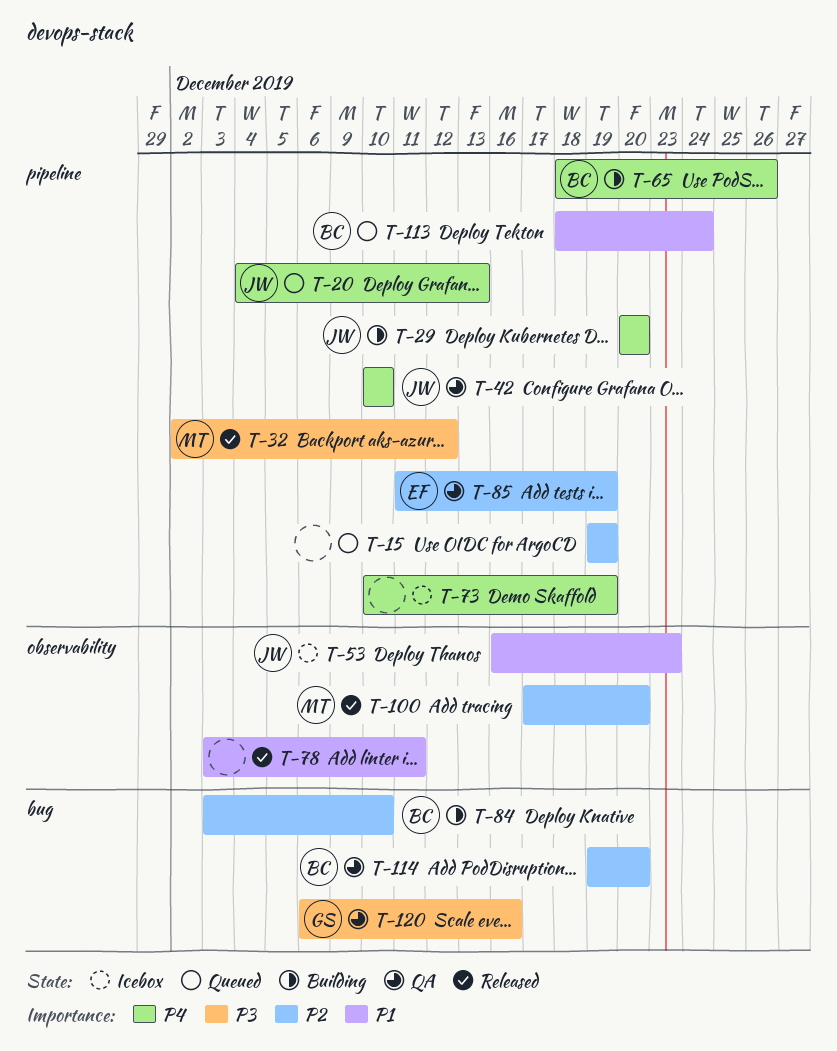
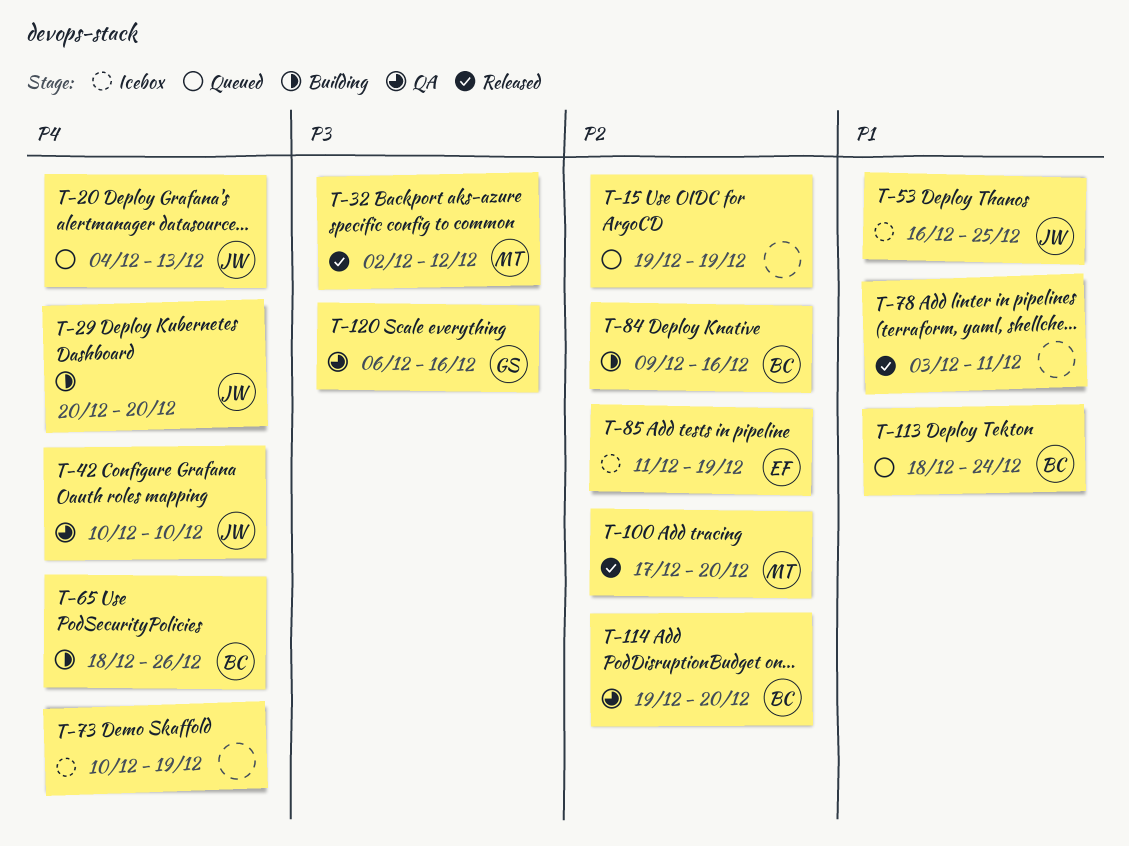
T-53, due: Dec 23 -> Dec 25
T-84, start: Dec 3 -> Dec 9
T-84, due: Dec 10 -> Dec 16
T-85, status: QA -> Icebox

